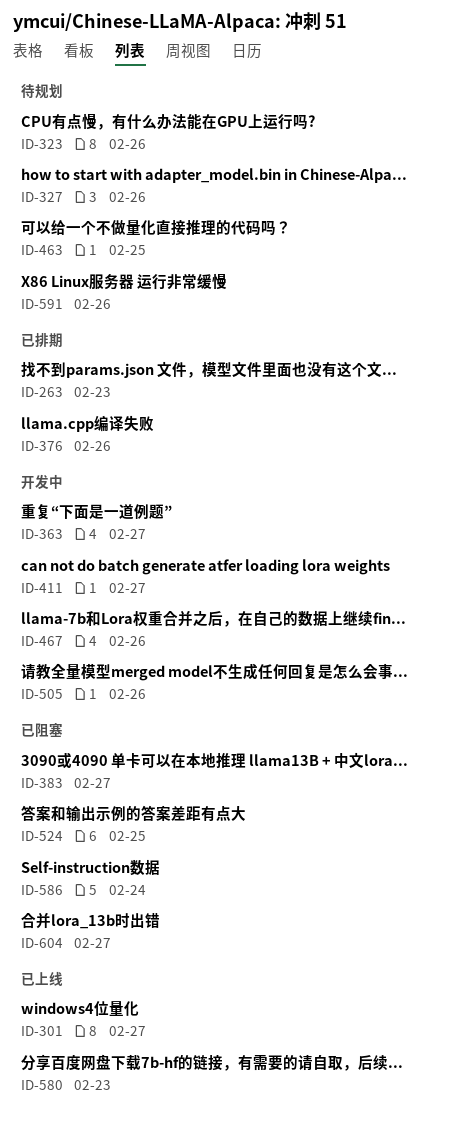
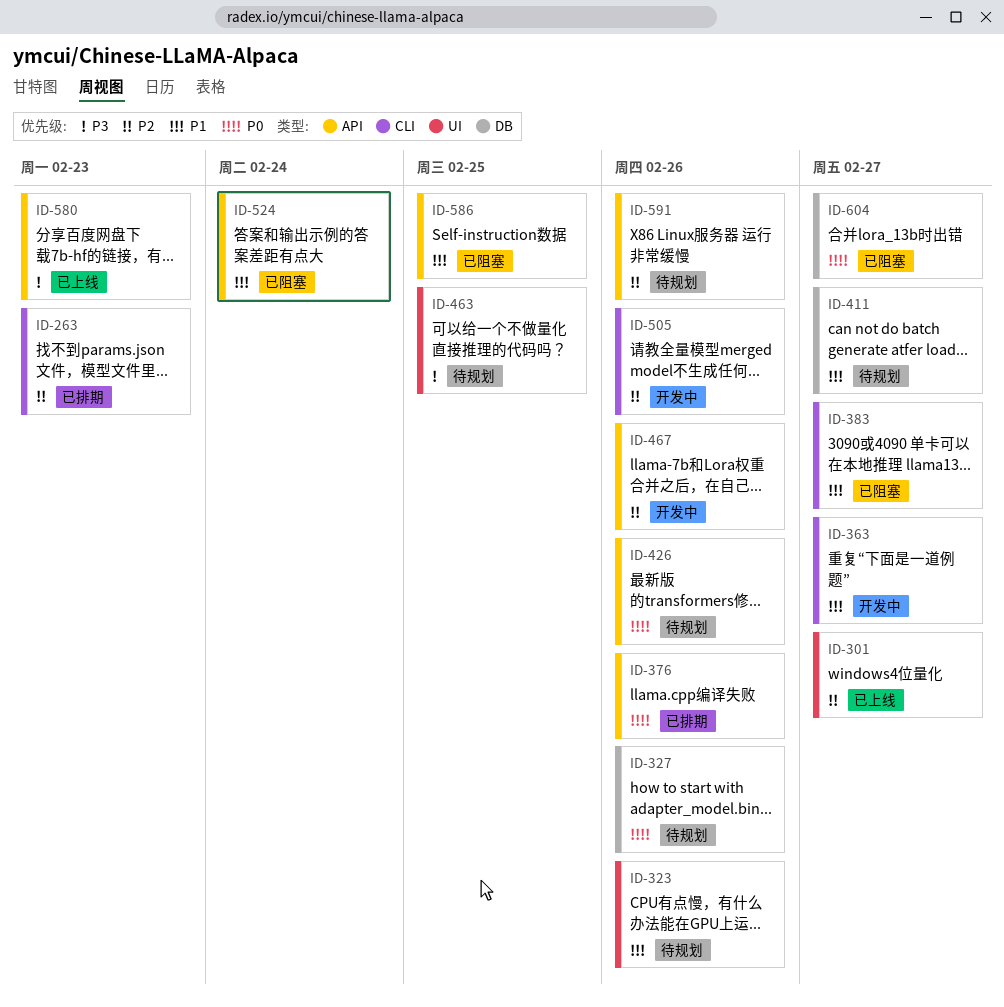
ID-411, status: 开发中 -> 待规划
ID-426: none -> present
ID-524, due: Feb 25 -> Feb 24
ID-586, due: Feb 24 -> Feb 25

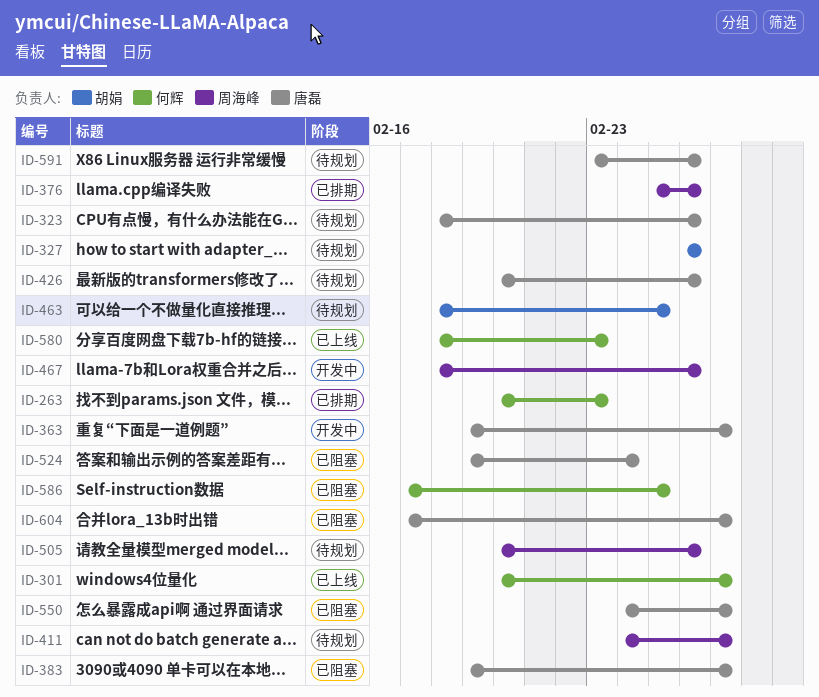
ID-505, status: 开发中 -> 待规划
ID-550: none -> present

